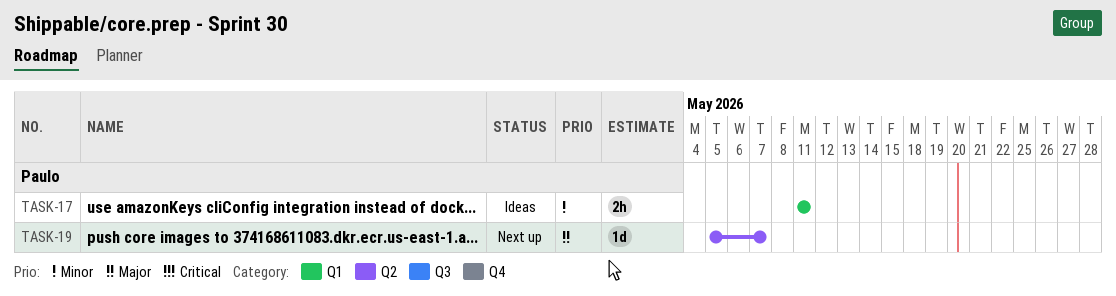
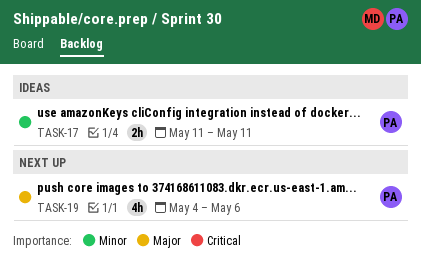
TASK-19, estimate: 1d -> 4h
TASK-19, start: May 5 -> May 4
TASK-19, due: May 7 -> May 6

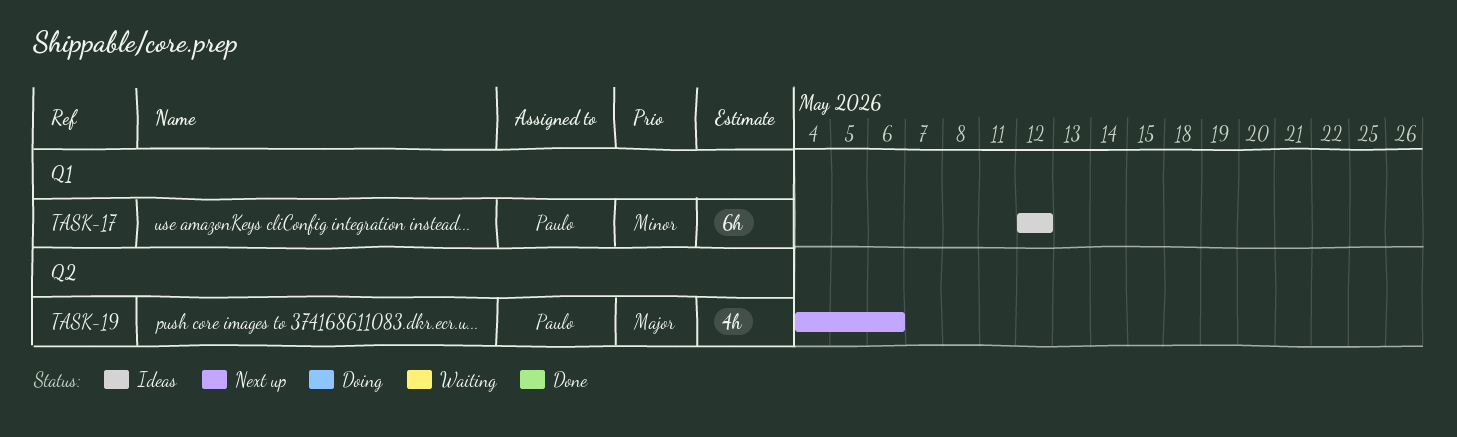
TASK-17, estimate: 2h -> 6h
TASK-17, start: May 11 -> May 12
TASK-17, due: May 11 -> May 12

